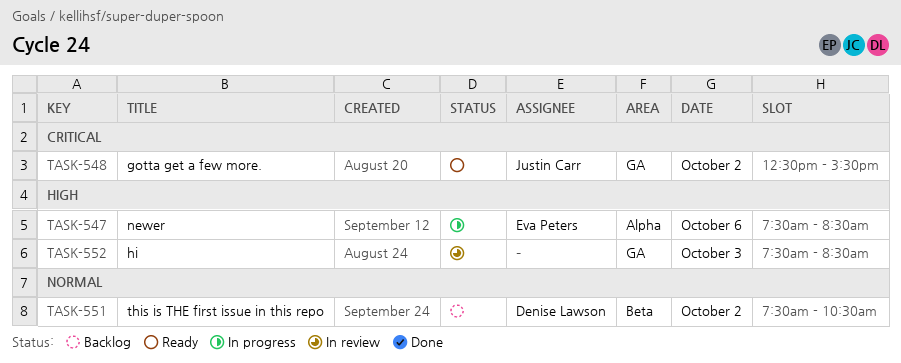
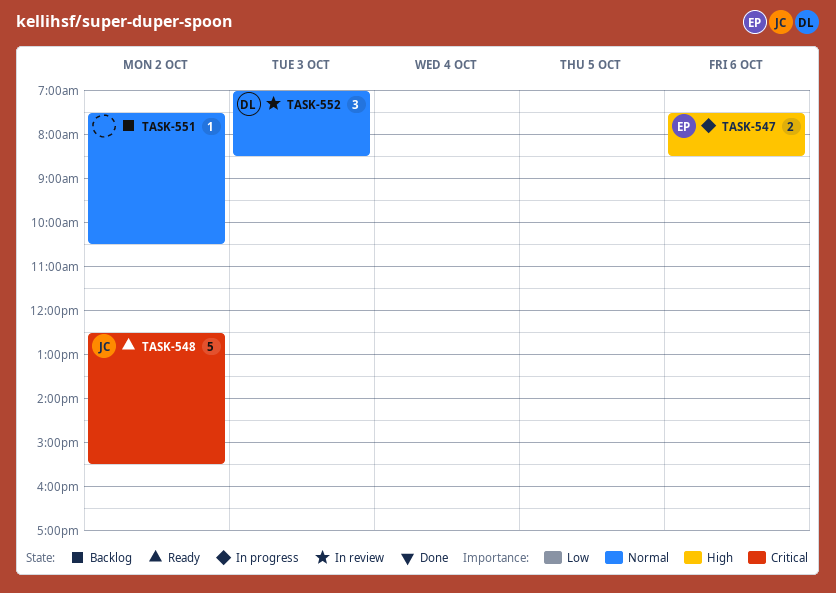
TASK-551, owner: Denise Lawson -> none
TASK-552, owner: none -> Denise Lawson
TASK-552, priority: High -> Normal
TASK-552, begins: 07:30 -> 07:00

